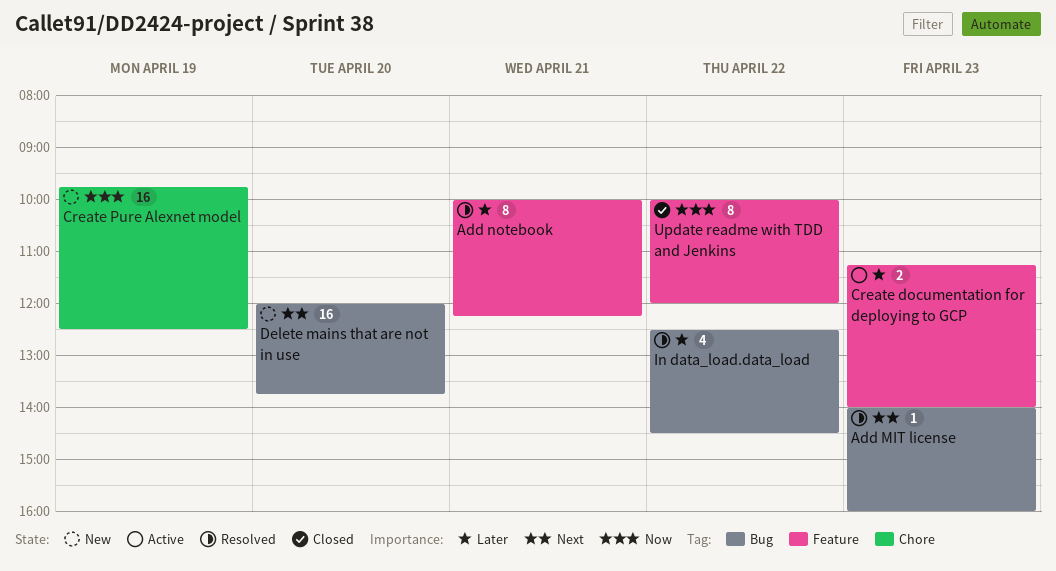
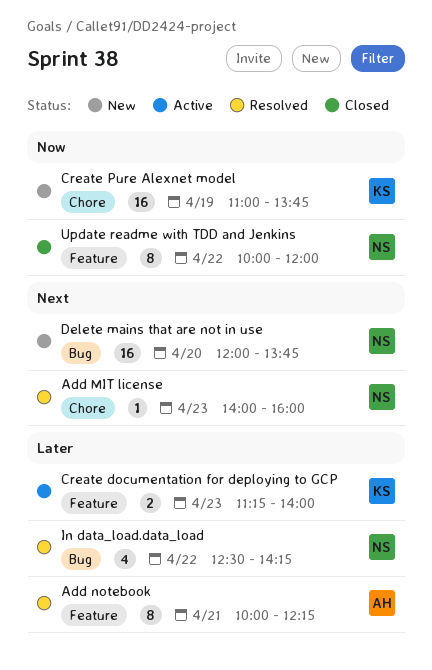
Add MIT license, label: Bug -> Chore
Create Pure Alexnet model, begins: 09:45 -> 11:00
Create Pure Alexnet model, ends: 12:30 -> 13:45
In data_load.data_load, ends: 14:30 -> 14:15

